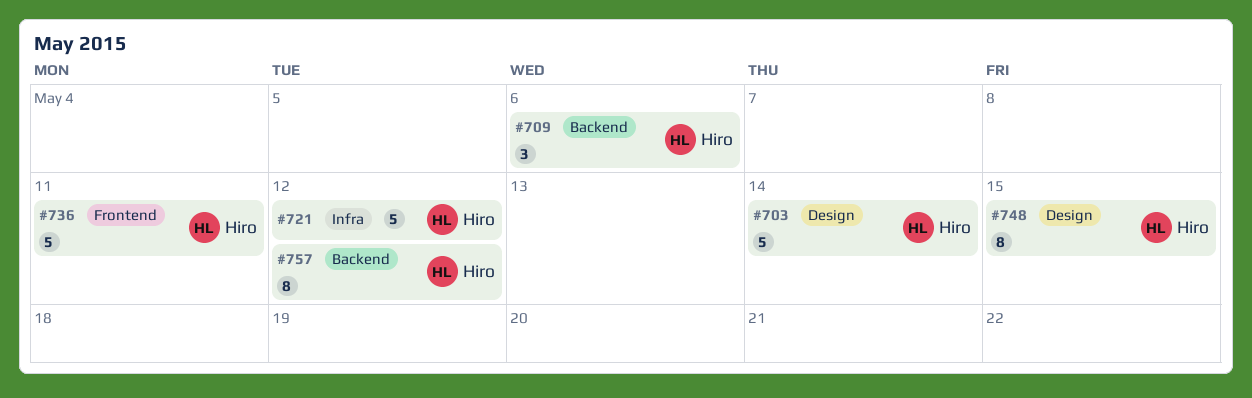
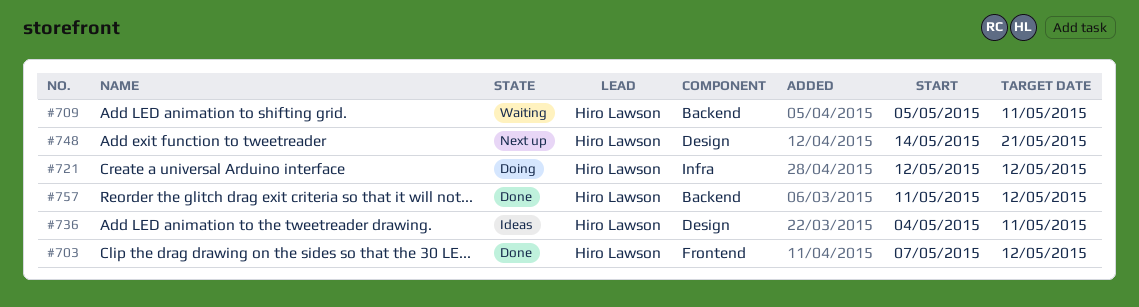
#703, label: Design -> Frontend
#703, due: May 14 -> May 12
#709, due: May 6 -> May 11
#736, label: Frontend -> Design
#748, due: May 15 -> May 21

